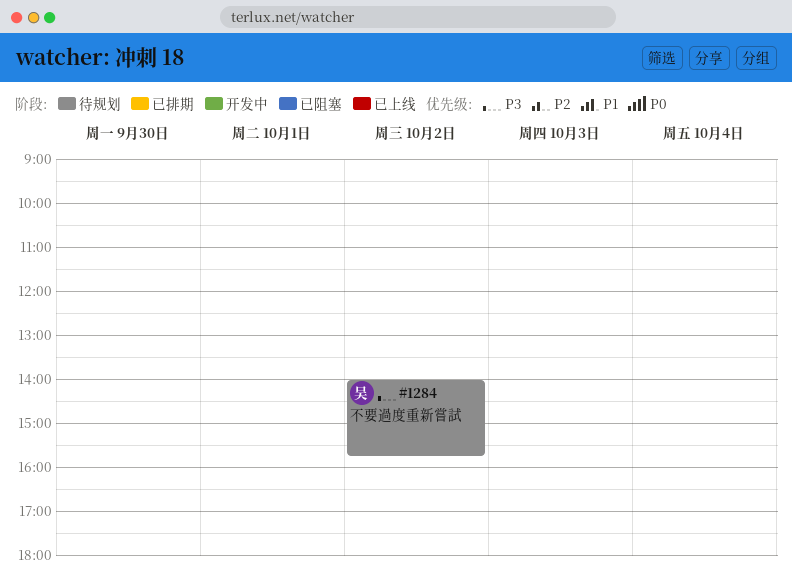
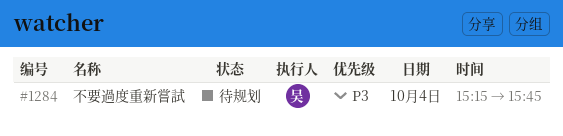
#1284, day: Oct 2 -> Oct 4
#1284, begins: 14:00 -> 15:15

